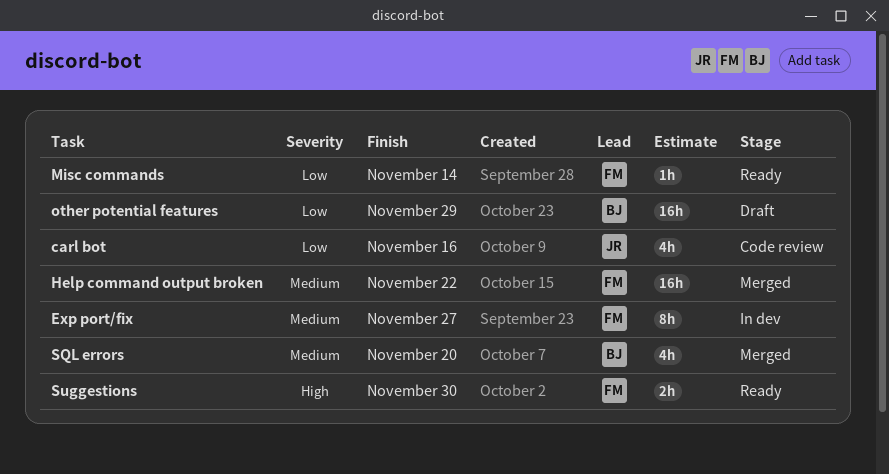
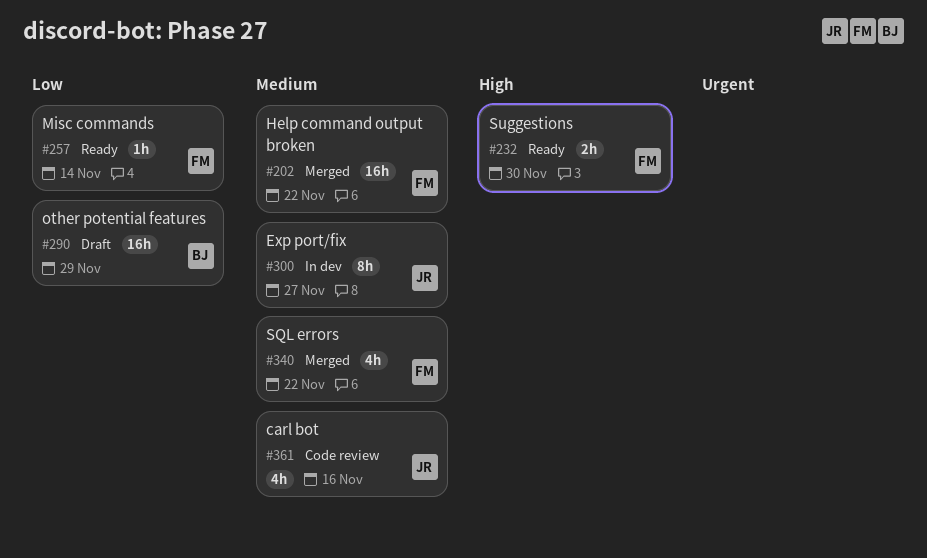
carl bot, priority: Low -> Medium
Exp port/fix, owner: FM -> JR
SQL errors, owner: BJ -> FM
SQL errors, due: Nov 20 -> Nov 22

